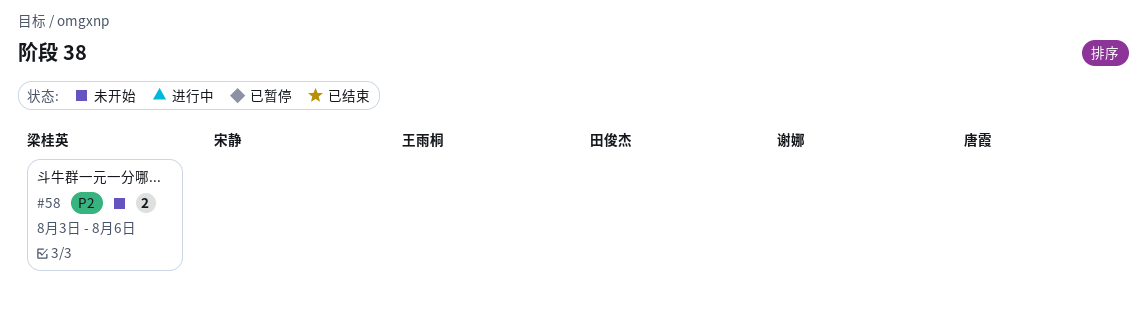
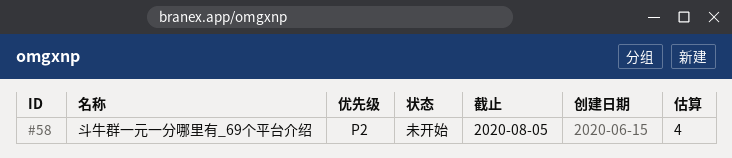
#58, estimate: 2 -> 4
#58, due: Aug 6 -> Aug 5

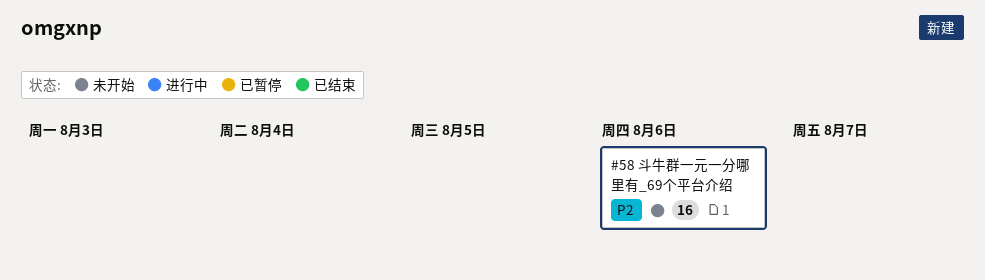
#58, estimate: 4 -> 16
#58, due: Aug 5 -> Aug 6

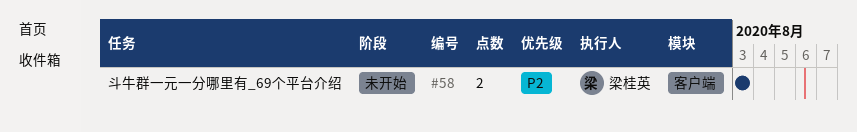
#58, estimate: 16 -> 2
#58, due: Aug 6 -> Aug 3

